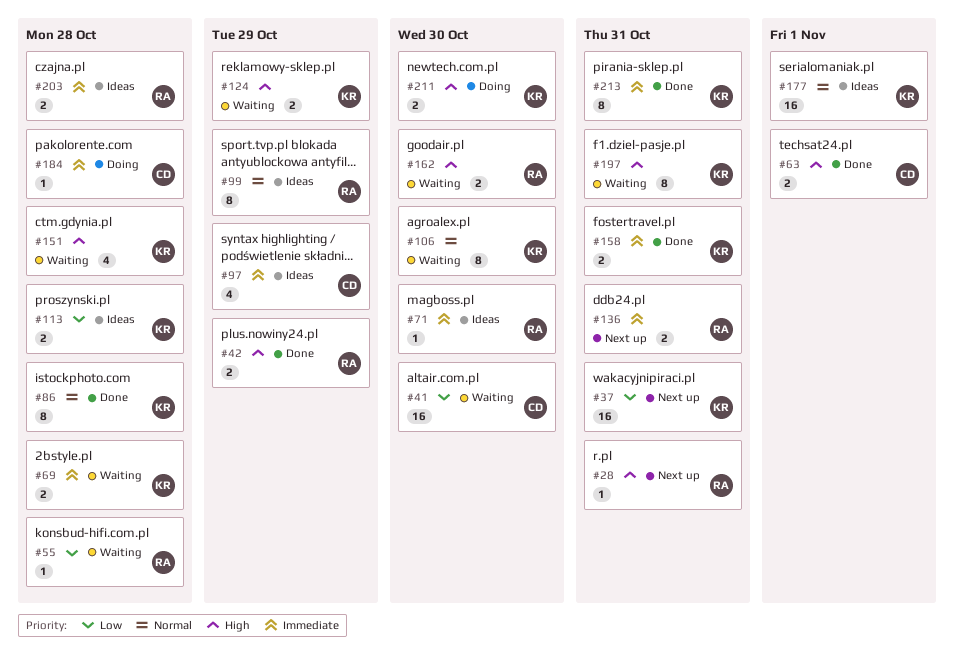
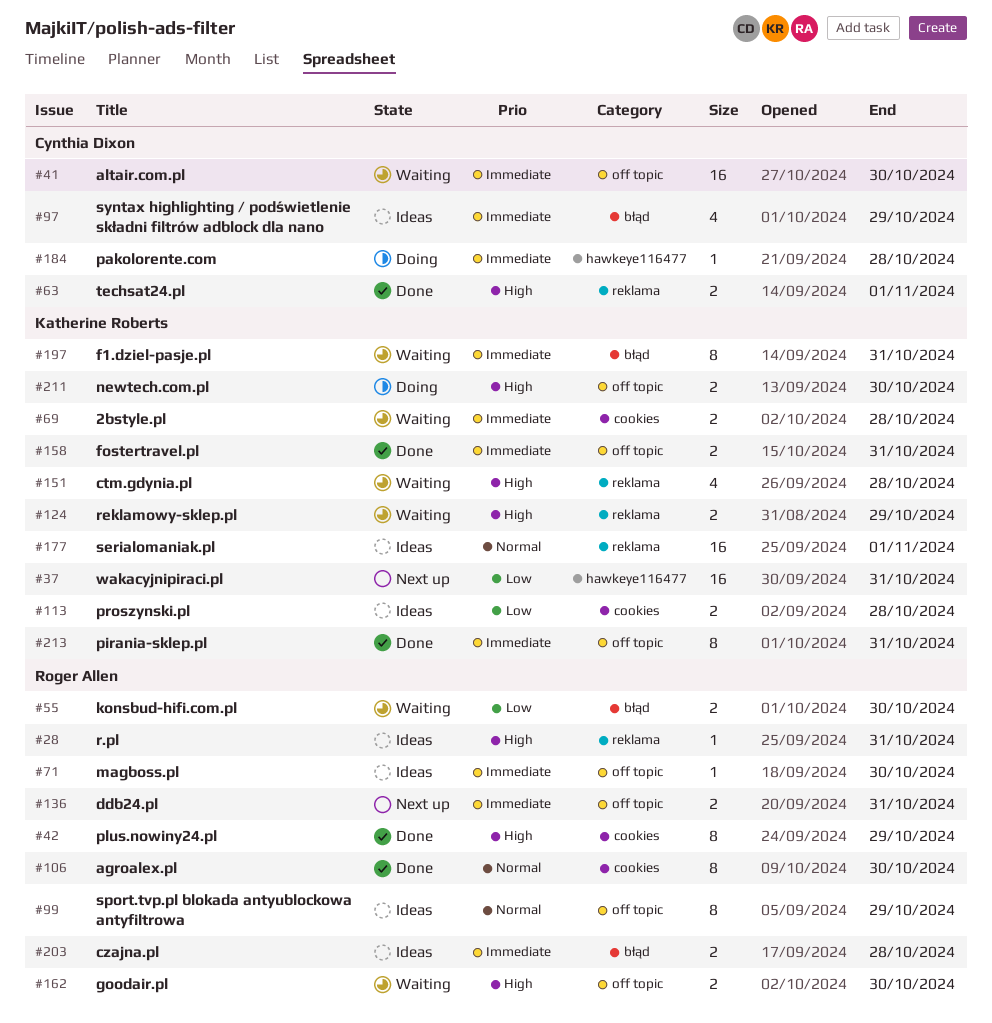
#28, status: Next up -> Ideas
#41, priority: Low -> Immediate
#42, estimate: 2 -> 8
#55, estimate: 1 -> 2
#55, due: Oct 28 -> Oct 30
#86: present -> none
#106, status: Waiting -> Done
#106, owner: Katherine Roberts -> Roger Allen
#197, priority: High -> Immediate

